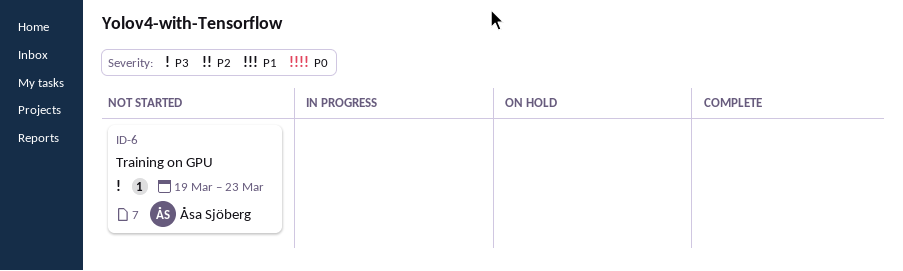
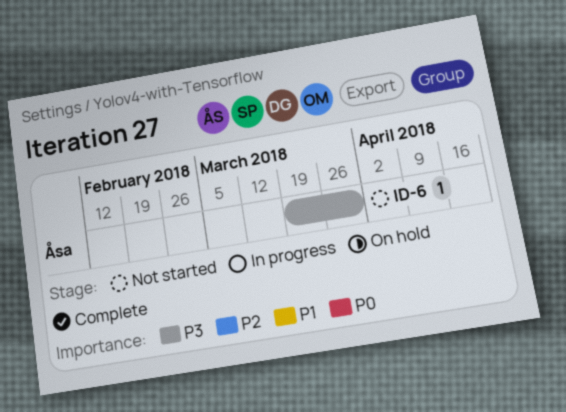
ID-6, due: Mar 23 -> Mar 30

